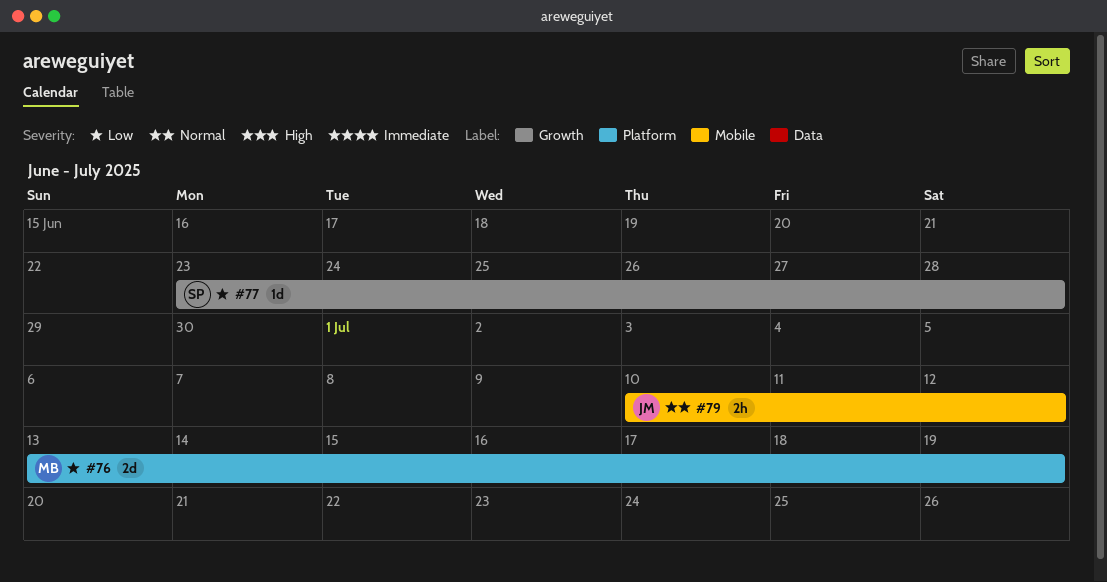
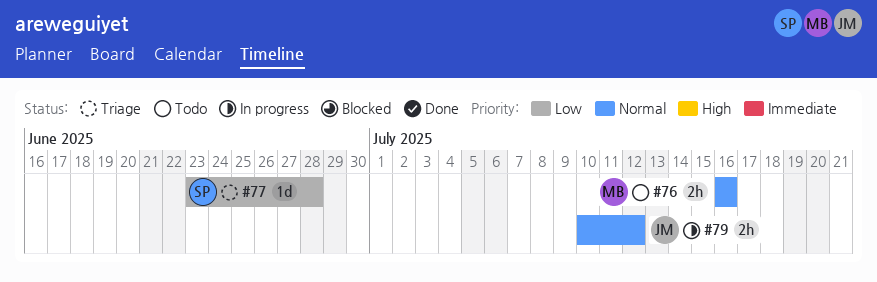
#76, priority: Low -> Normal
#76, estimate: 2d -> 2h
#76, start: Jul 13 -> Jul 16
#76, due: Jul 19 -> Jul 16

